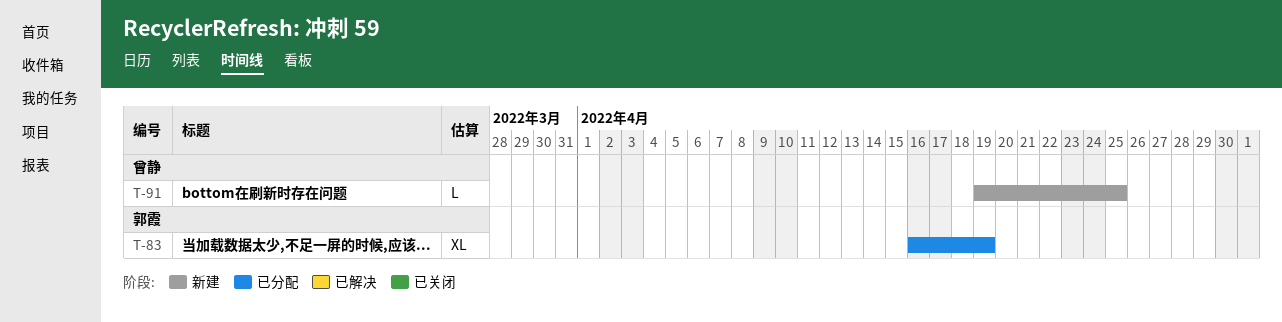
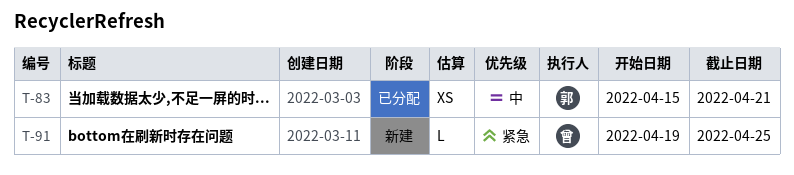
T-83, estimate: XL -> XS
T-83, start: Apr 16 -> Apr 15
T-83, due: Apr 19 -> Apr 21

